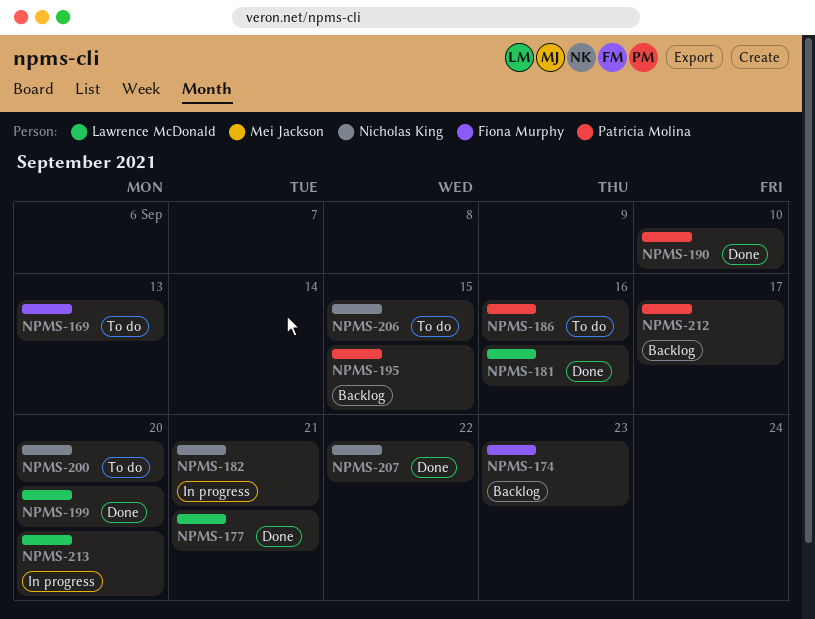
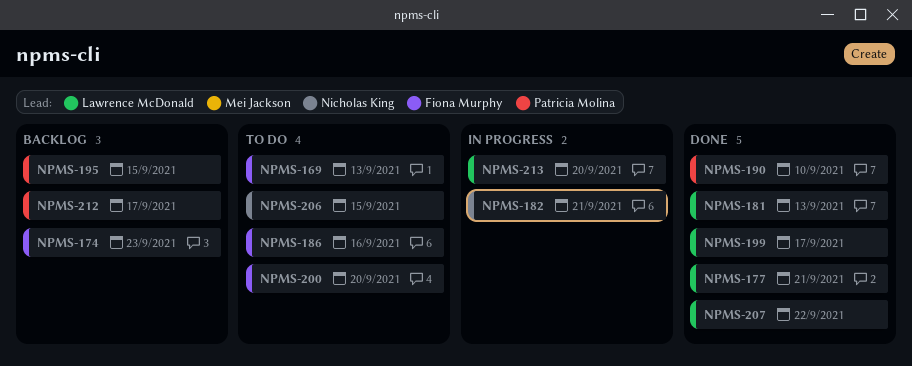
NPMS-181, due: Sep 16 -> Sep 13
NPMS-186, owner: Patricia Molina -> Fiona Murphy
NPMS-199, due: Sep 20 -> Sep 17
NPMS-200, owner: Nicholas King -> Fiona Murphy
NPMS-207, owner: Nicholas King -> Lawrence McDonald

